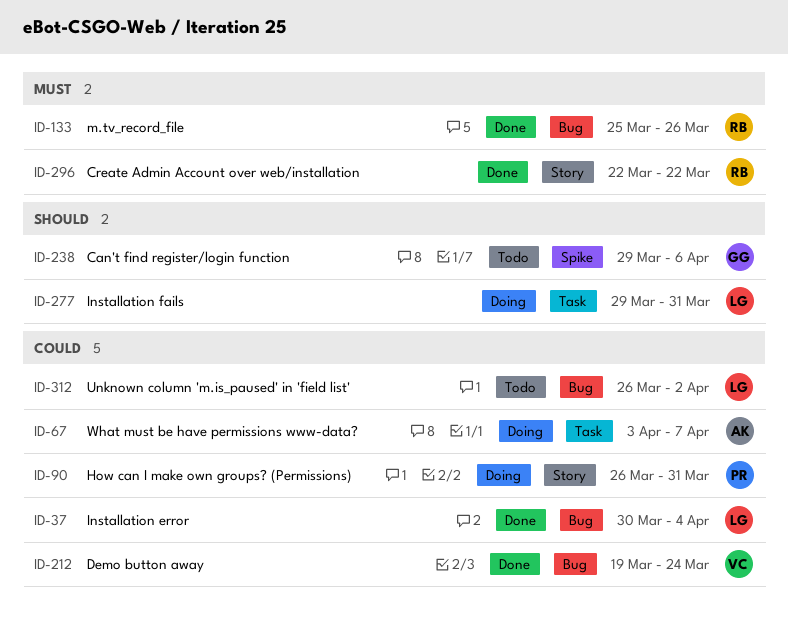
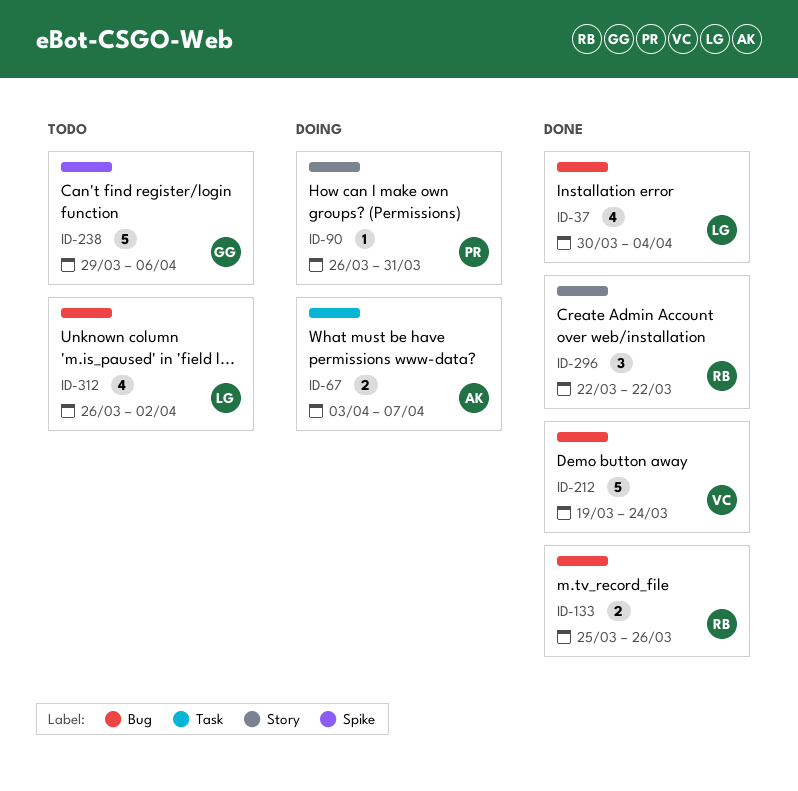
ID-277: present -> none

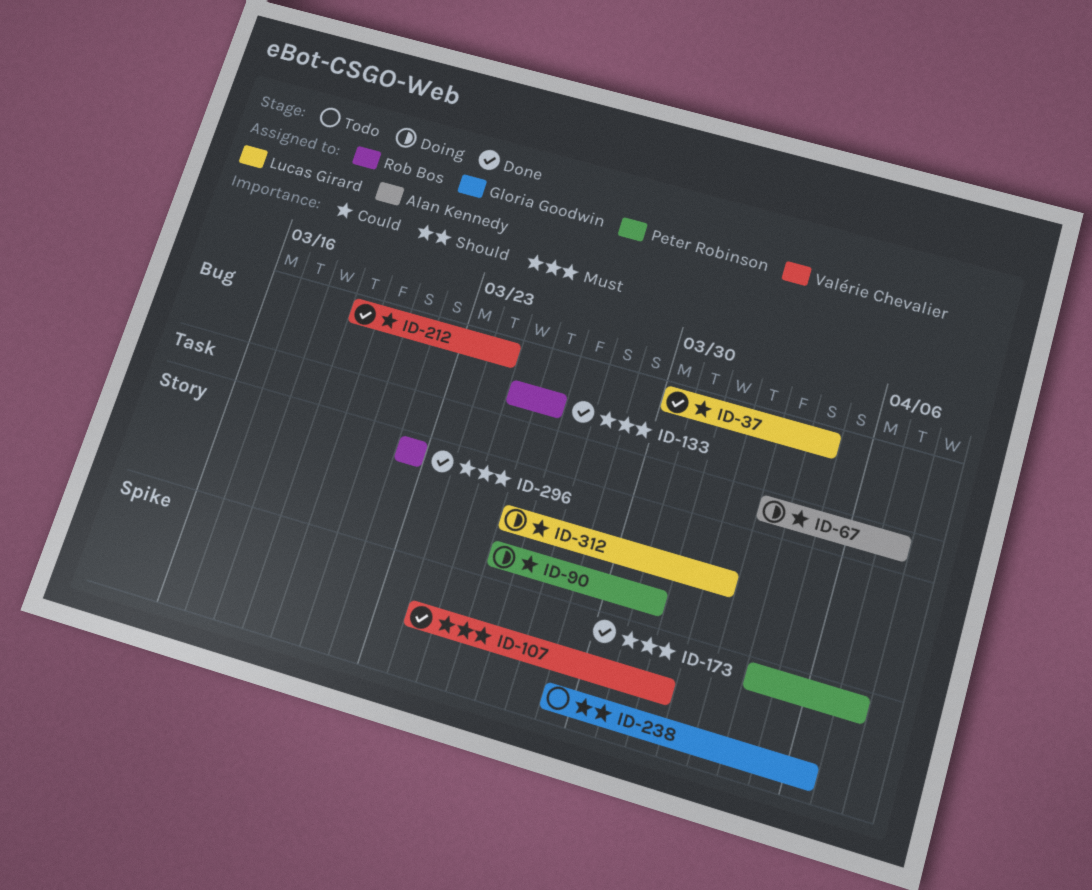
ID-107: none -> present
ID-173: none -> present
ID-312, status: Todo -> Doing
ID-312, label: Bug -> Story

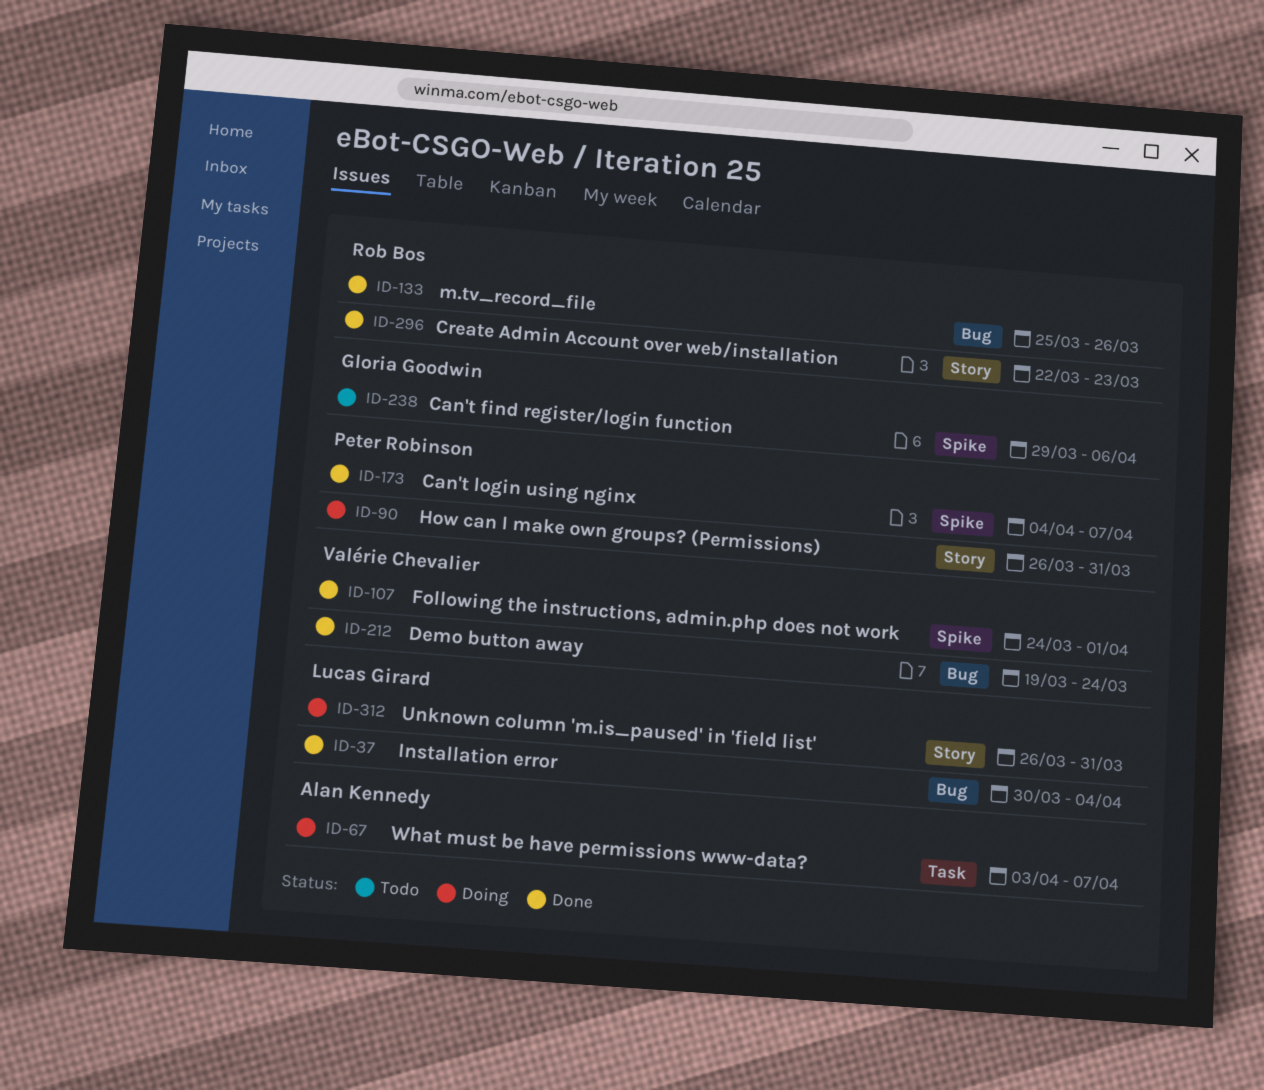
ID-296, due: Mar 22 -> Mar 23
ID-312, due: Apr 2 -> Mar 31

